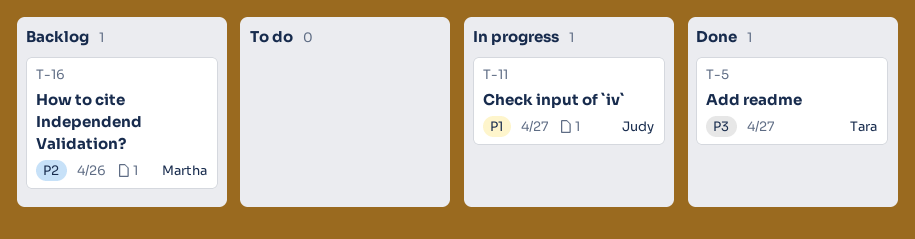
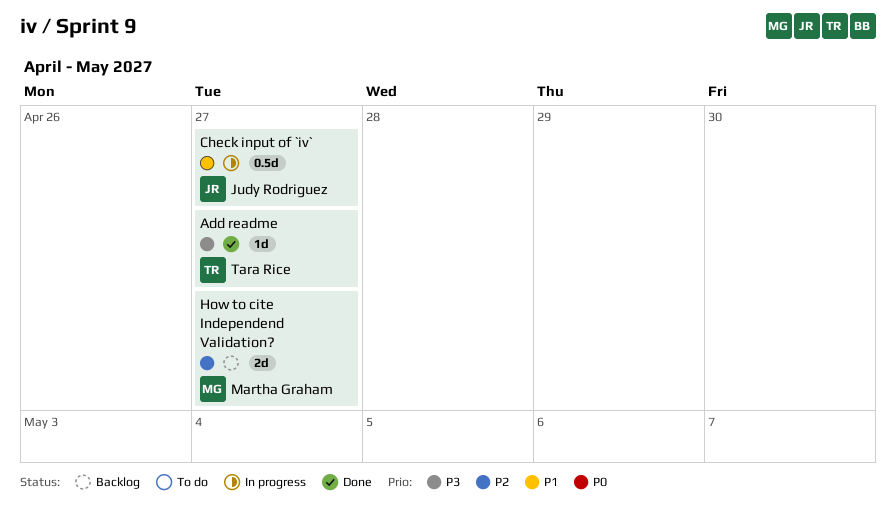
How to cite Independend Validation?, due: Apr 26 -> Apr 27

